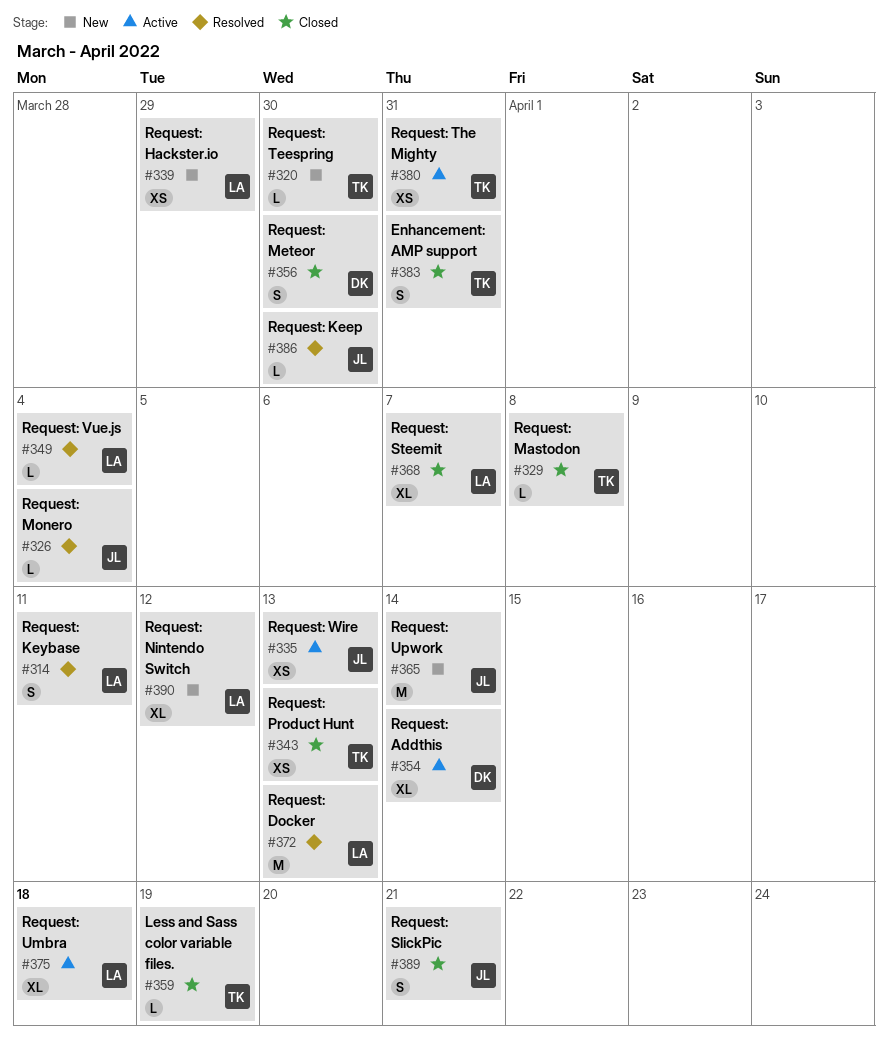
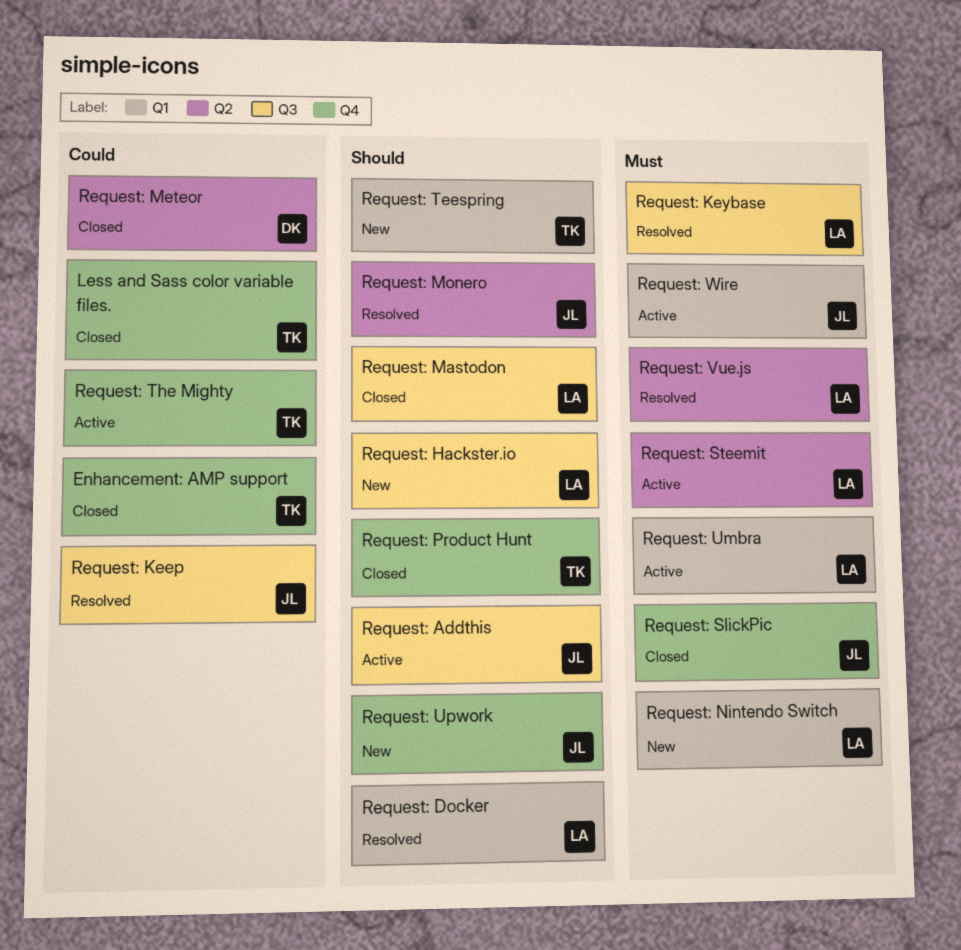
Request: Addthis, owner: DK -> JL
Request: Mastodon, owner: TK -> LA
Request: Steemit, status: Closed -> Active

